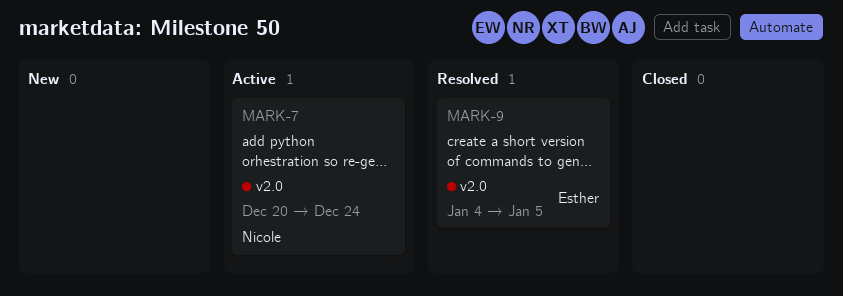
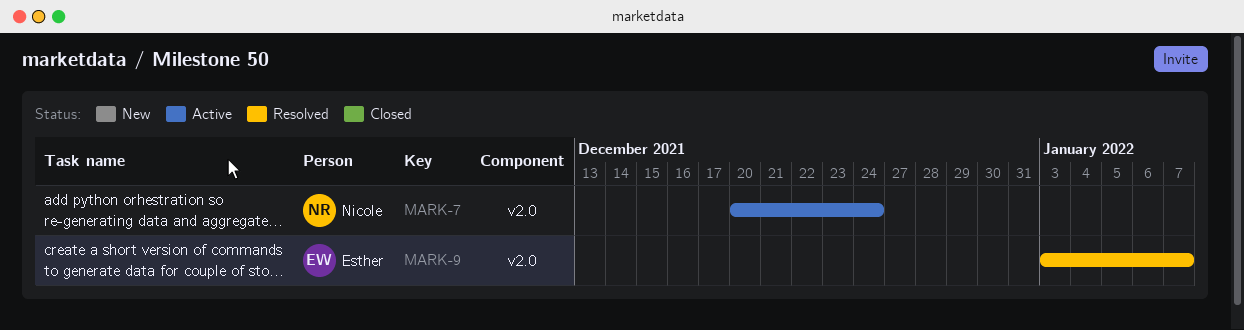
MARK-9, start: Jan 4 -> Jan 3
MARK-9, due: Jan 5 -> Jan 7

